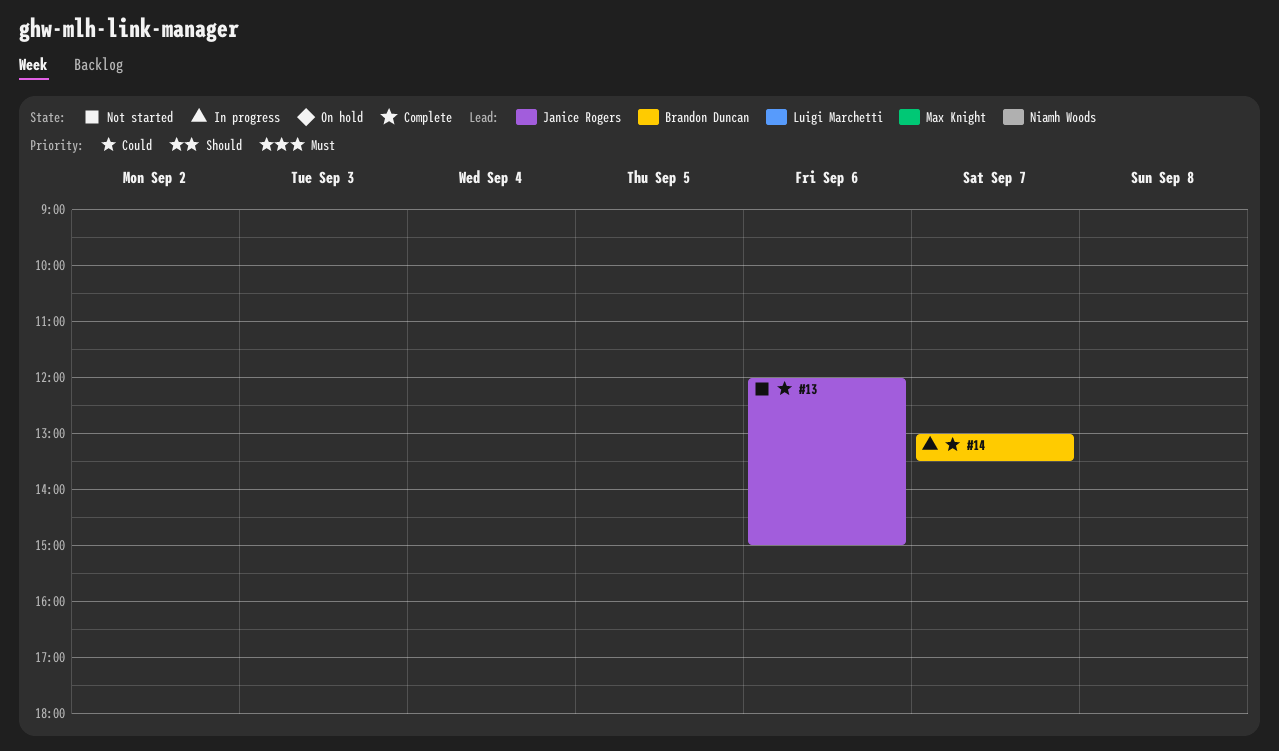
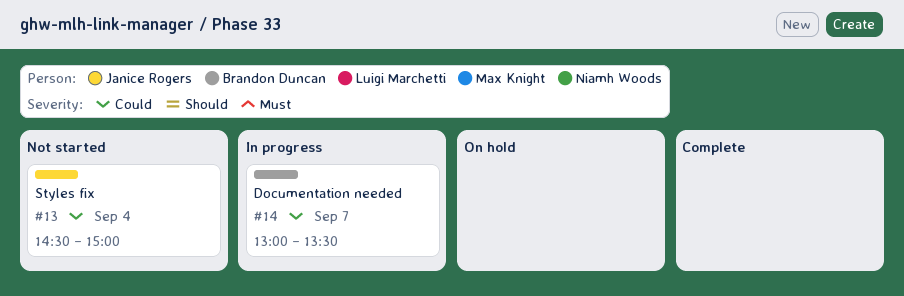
#13, day: Sep 6 -> Sep 4
#13, begins: 12:00 -> 14:30

